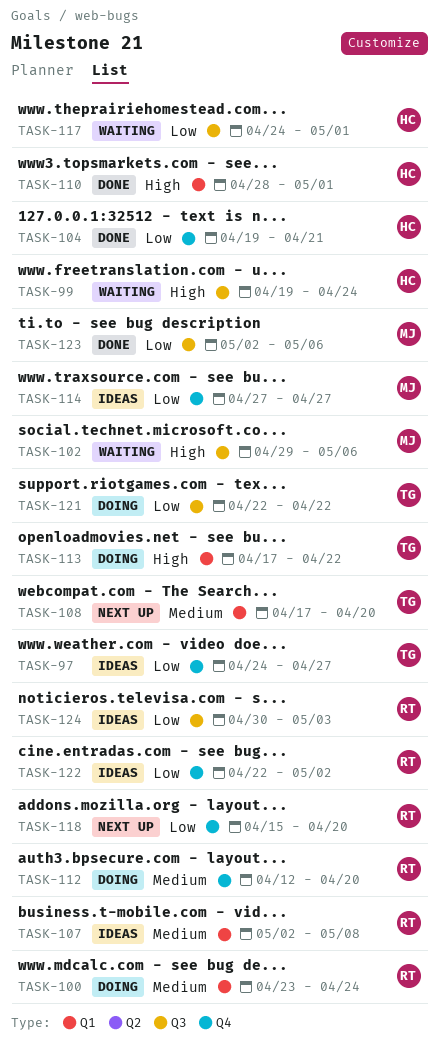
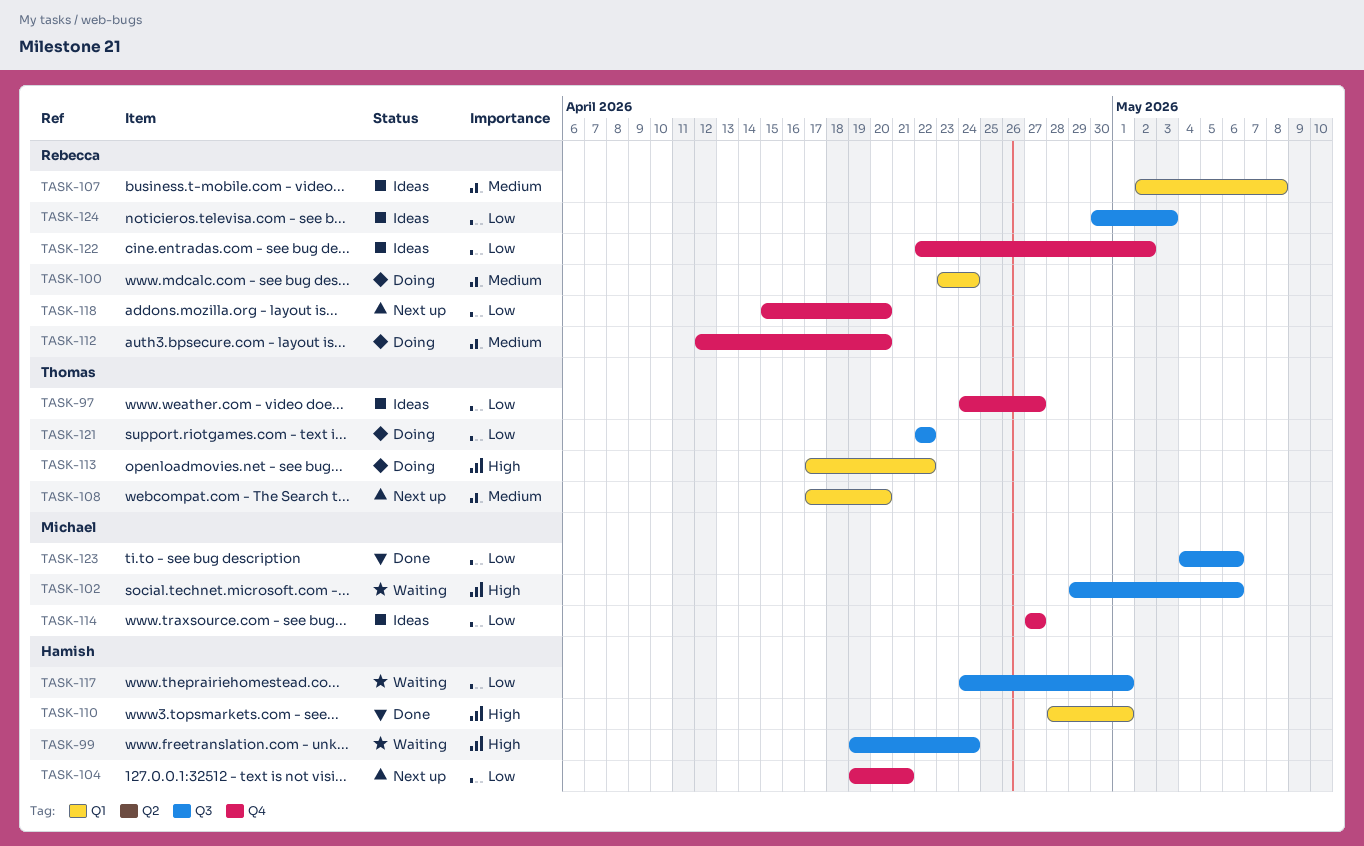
TASK-104, status: Done -> Next up
TASK-123, start: May 2 -> May 4

